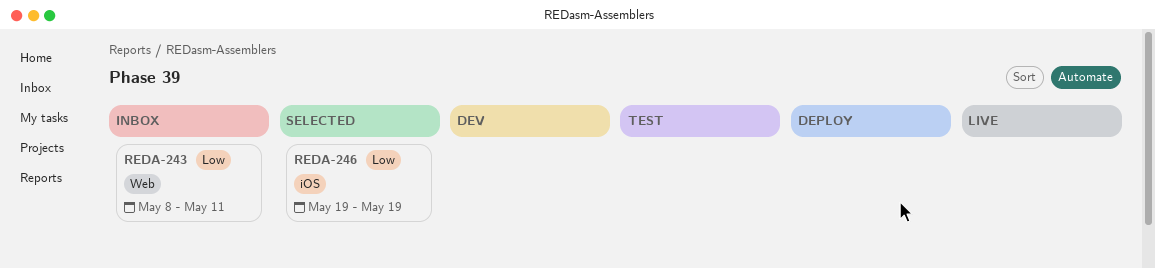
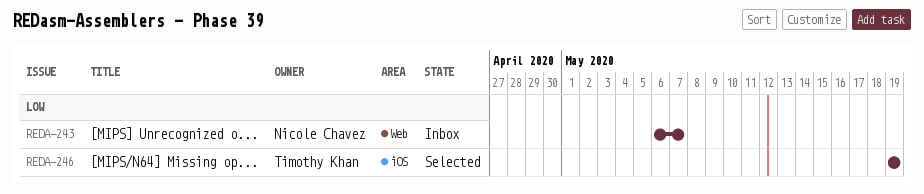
REDA-243, start: May 8 -> May 6
REDA-243, due: May 11 -> May 7

